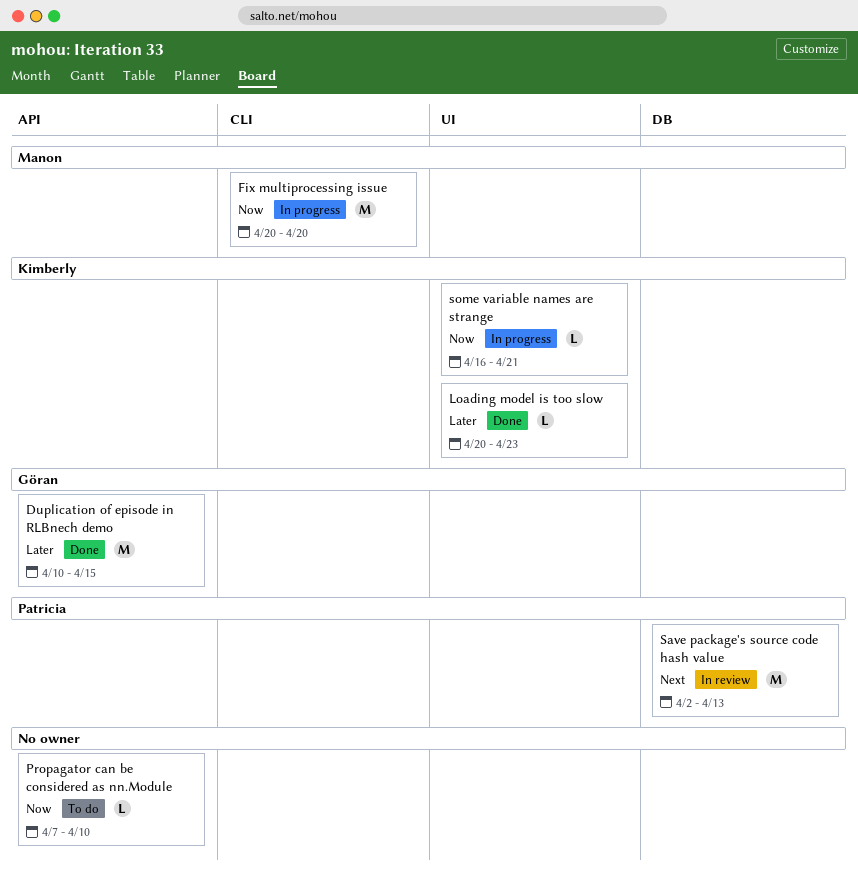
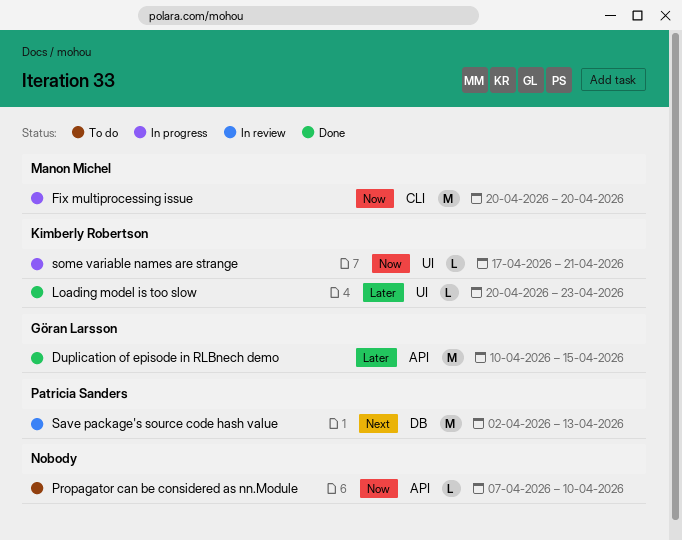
some variable names are strange, start: Apr 16 -> Apr 17

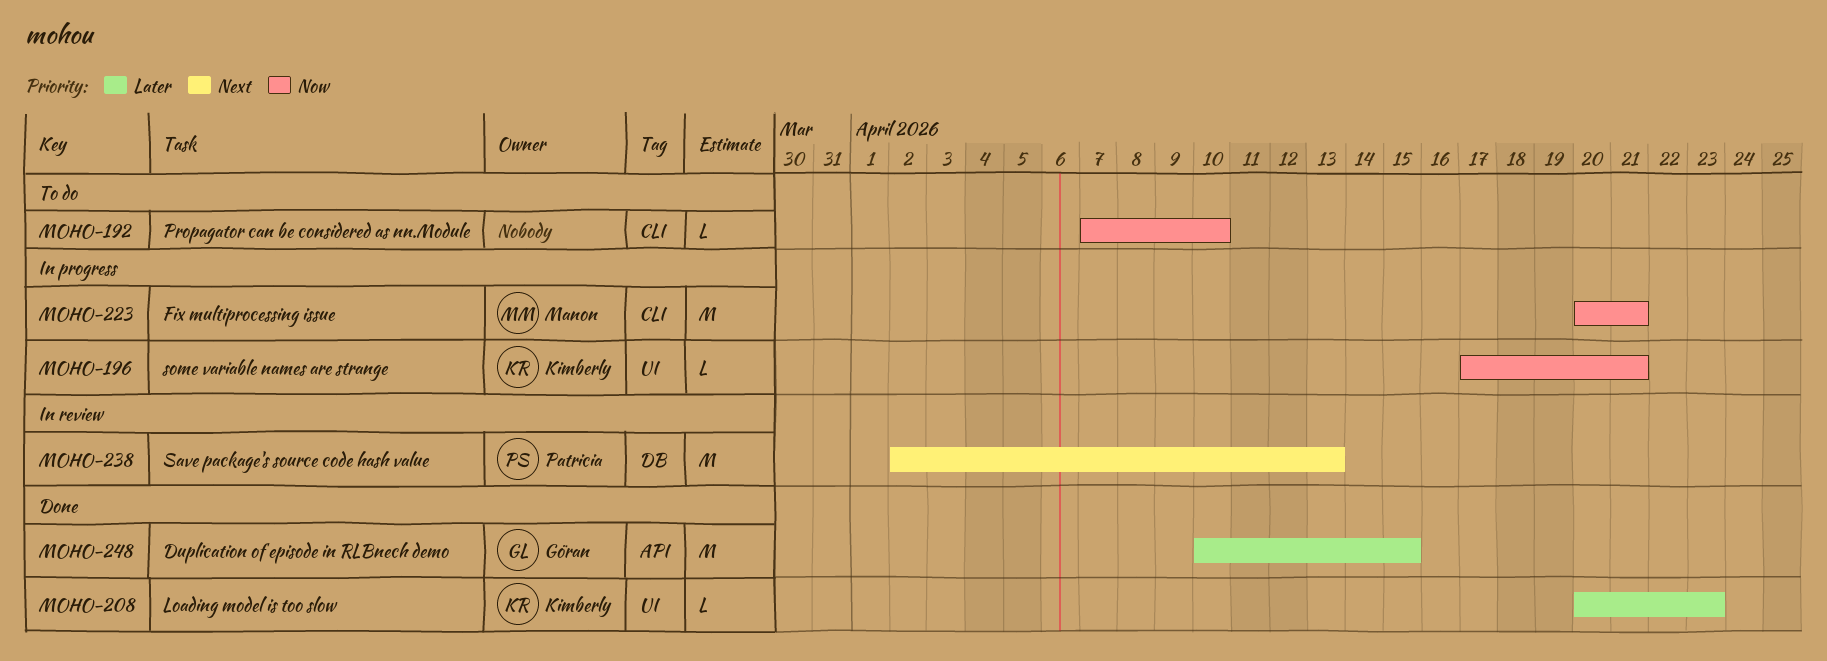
Fix multiprocessing issue, due: Apr 20 -> Apr 21
Propagator can be considered as nn.Module, label: API -> CLI

